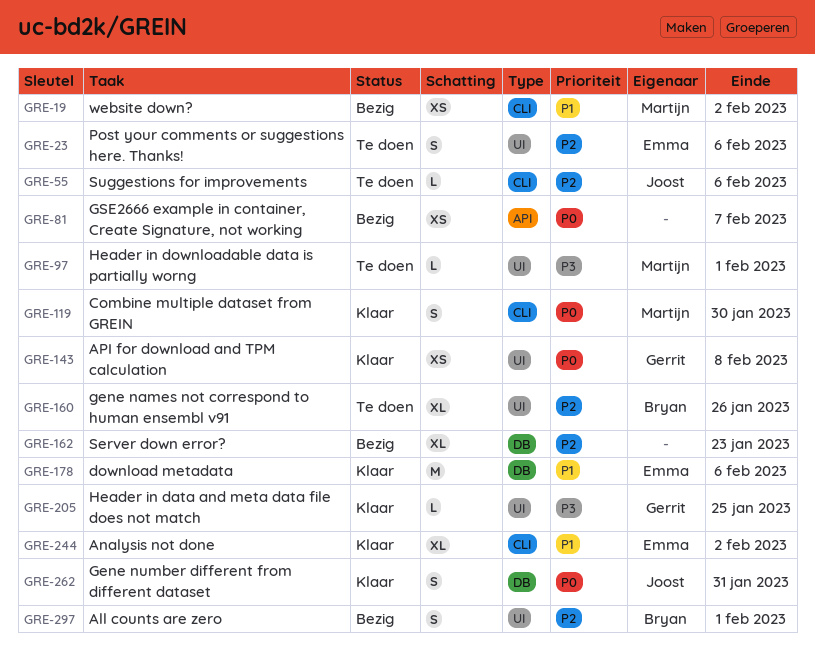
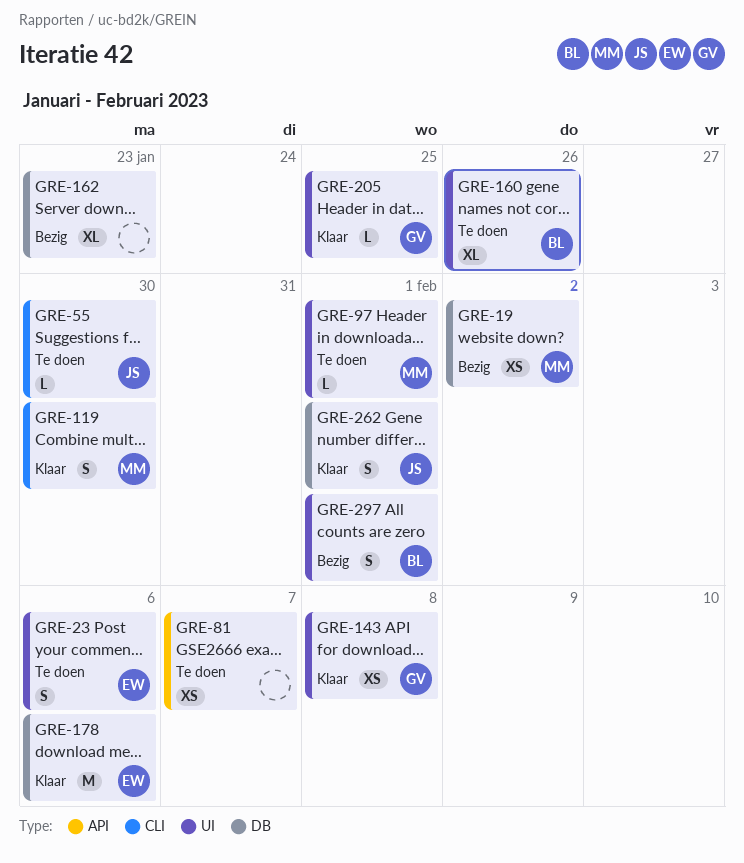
GRE-19, label: CLI -> DB
GRE-55, due: Feb 6 -> Jan 30
GRE-81, status: Bezig -> Te doen
GRE-244: present -> none
GRE-262, due: Jan 31 -> Feb 1

